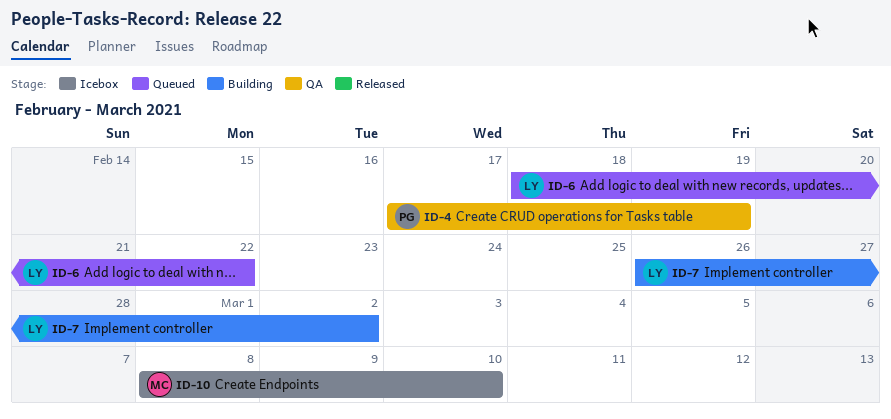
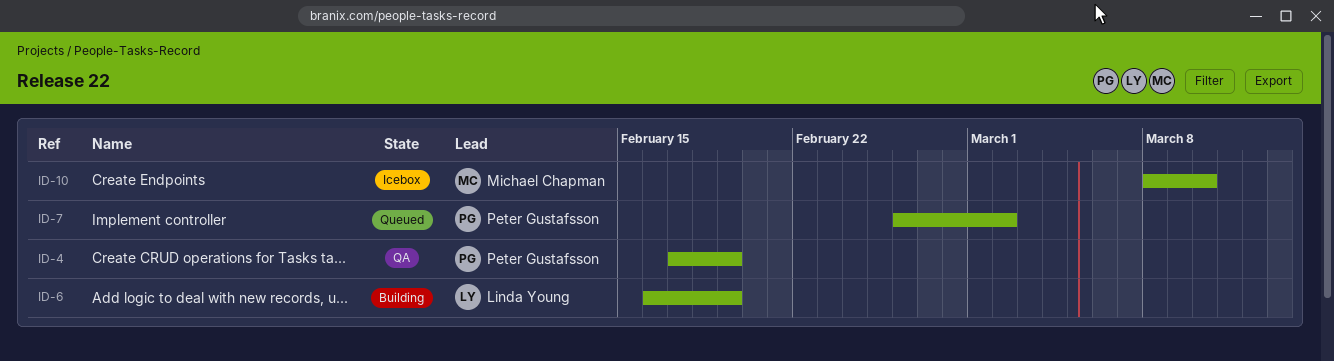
ID-6, status: Queued -> Building
ID-6, start: Feb 18 -> Feb 16
ID-6, due: Feb 22 -> Feb 19
ID-7, status: Building -> Queued
ID-7, owner: Linda Young -> Peter Gustafsson

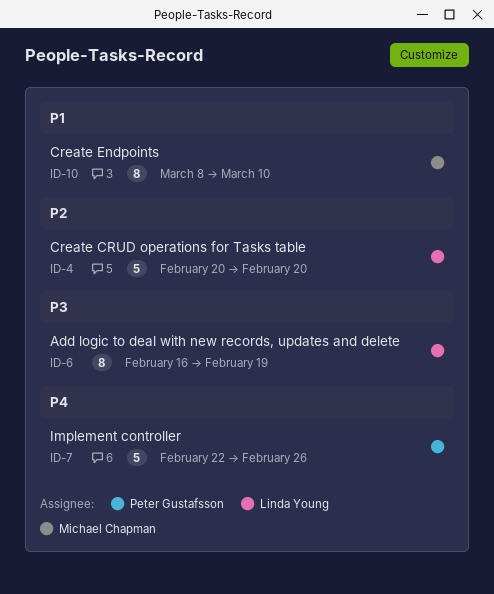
ID-4, owner: Peter Gustafsson -> Linda Young
ID-4, start: Feb 17 -> Feb 20
ID-4, due: Feb 19 -> Feb 20
ID-7, start: Feb 26 -> Feb 22
ID-7, due: Mar 2 -> Feb 26

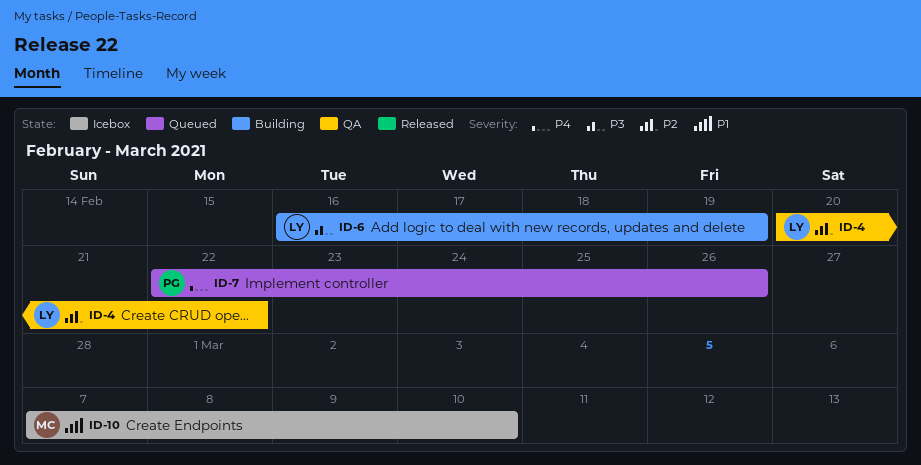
ID-4, due: Feb 20 -> Feb 22
ID-10, start: Mar 8 -> Mar 7

